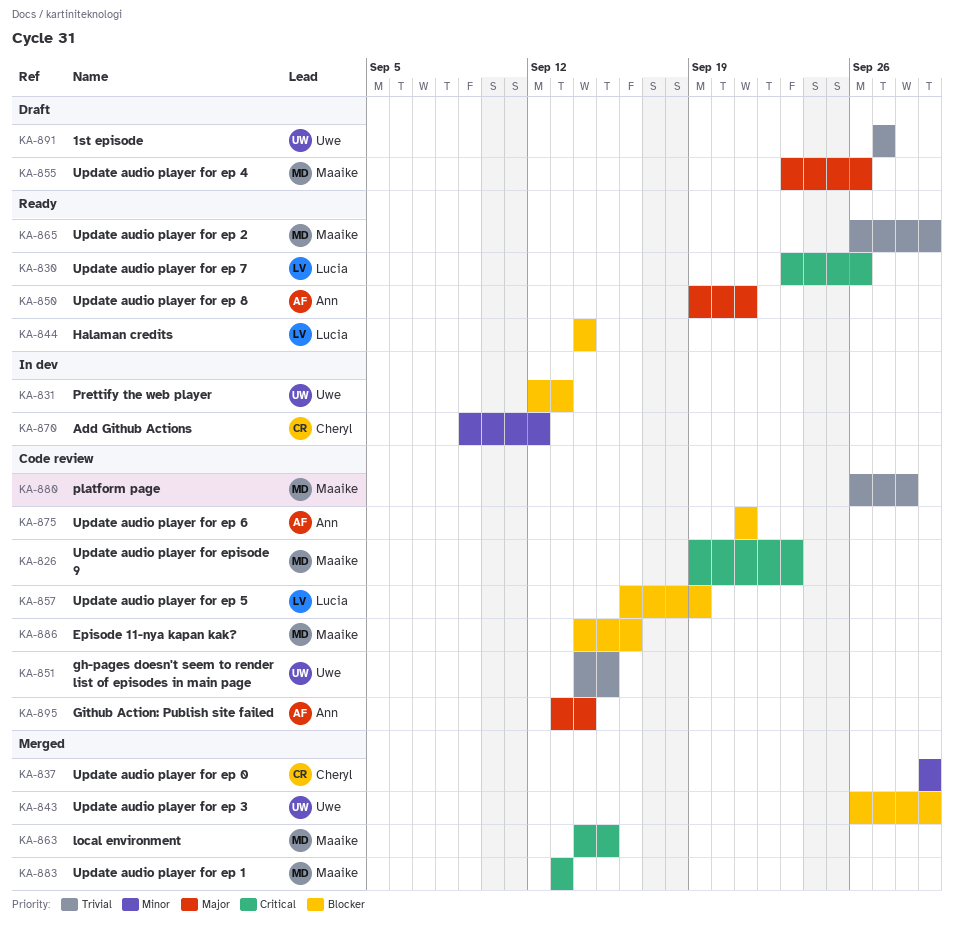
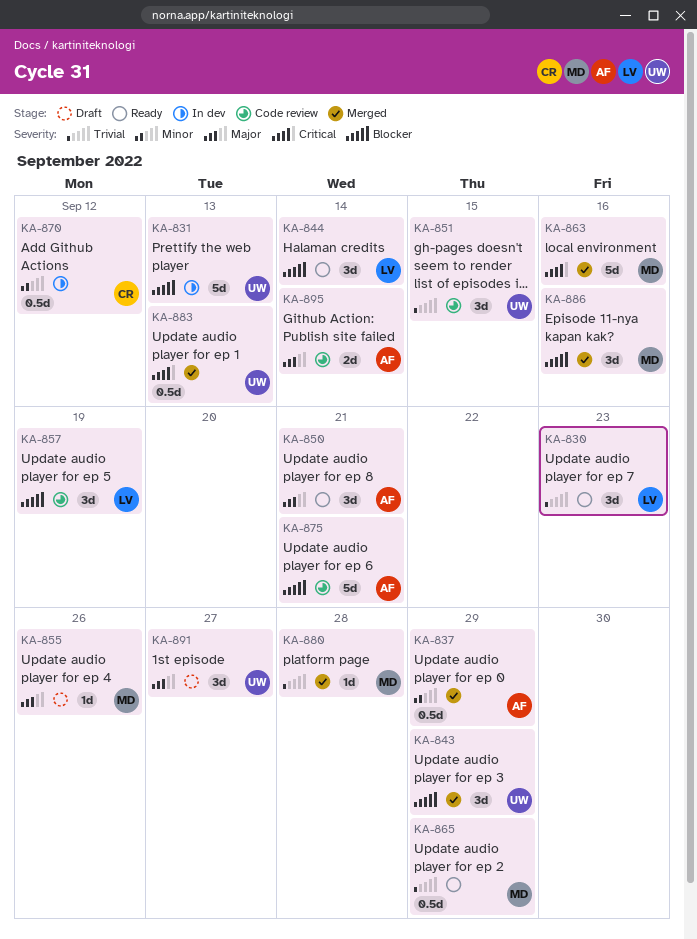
KA-826: present -> none
KA-830, priority: Critical -> Trivial
KA-830, due: Sep 26 -> Sep 23
KA-837, owner: Cheryl -> Ann
KA-863, due: Sep 15 -> Sep 16
KA-880, status: Code review -> Merged
KA-883, owner: Maaike -> Uwe
KA-886, status: Code review -> Merged
KA-891, priority: Trivial -> Major

